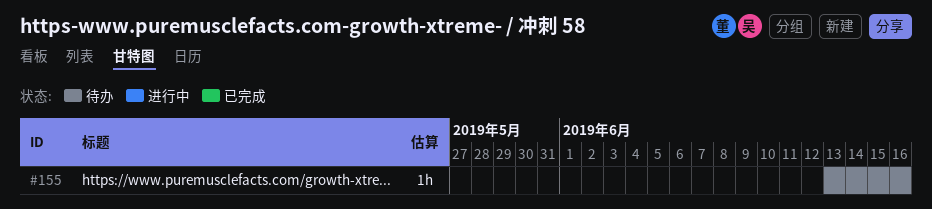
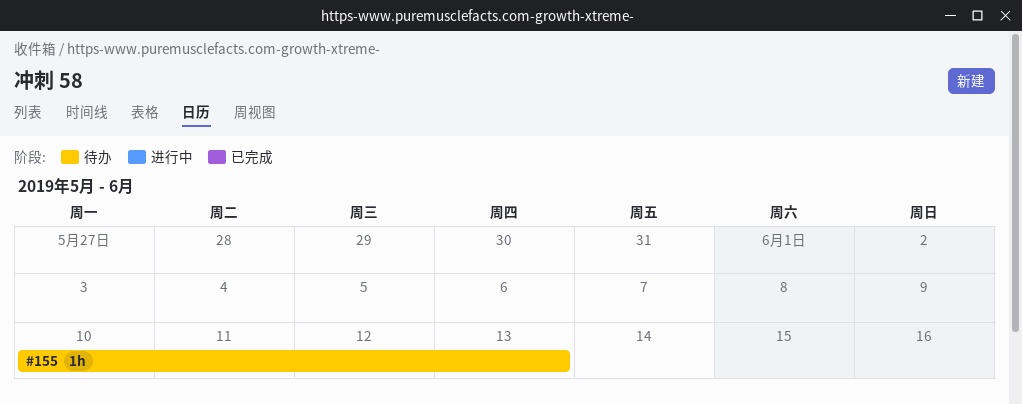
#155, start: Jun 13 -> Jun 10
#155, due: Jun 16 -> Jun 13

